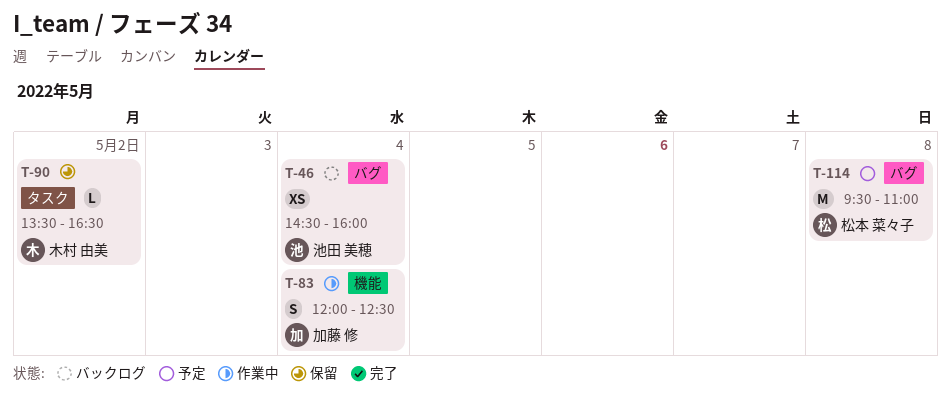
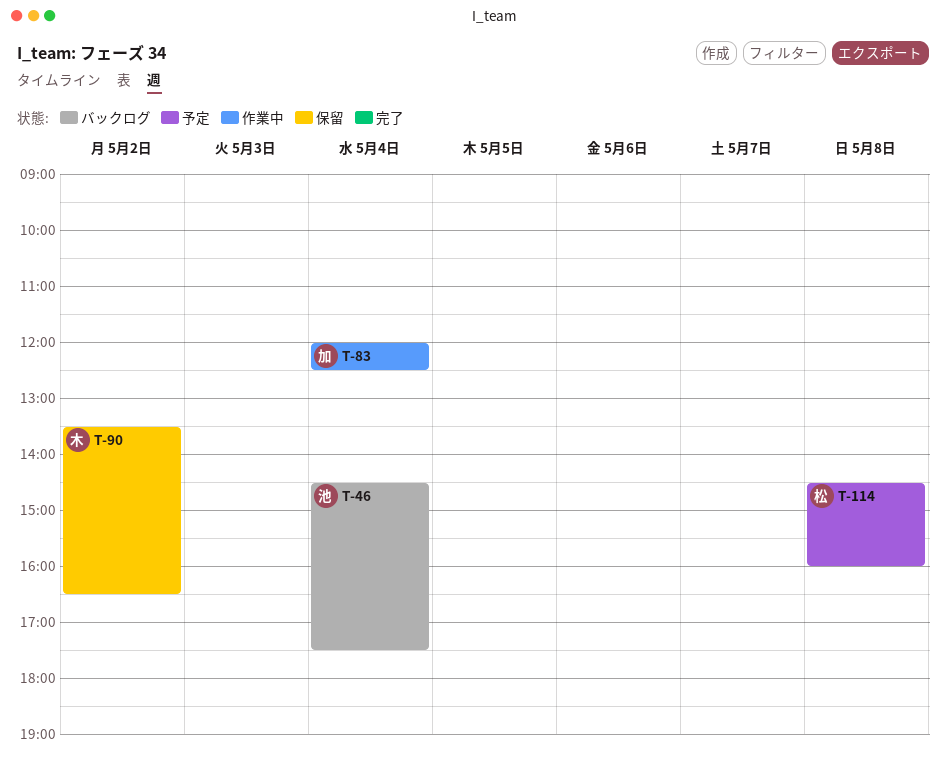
T-46, ends: 16:00 -> 17:30
T-114, begins: 09:30 -> 14:30
T-114, ends: 11:00 -> 16:00

